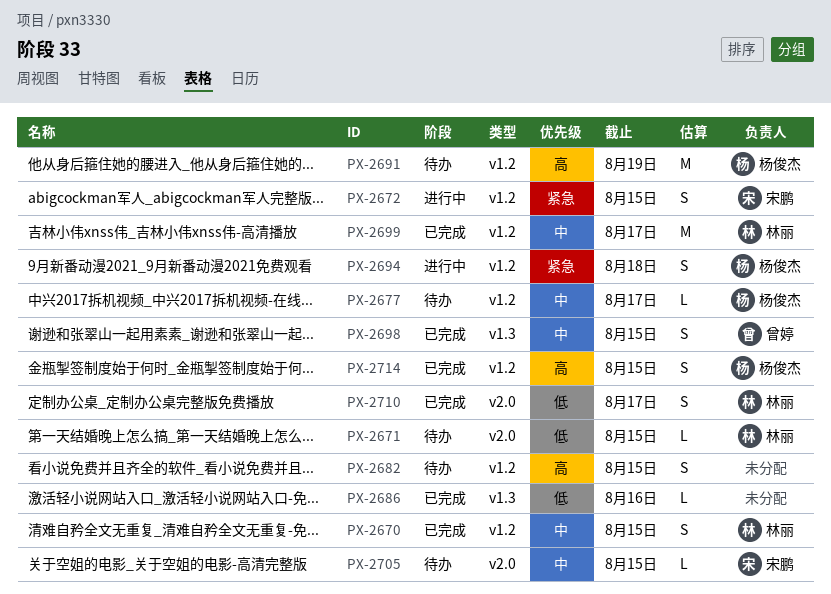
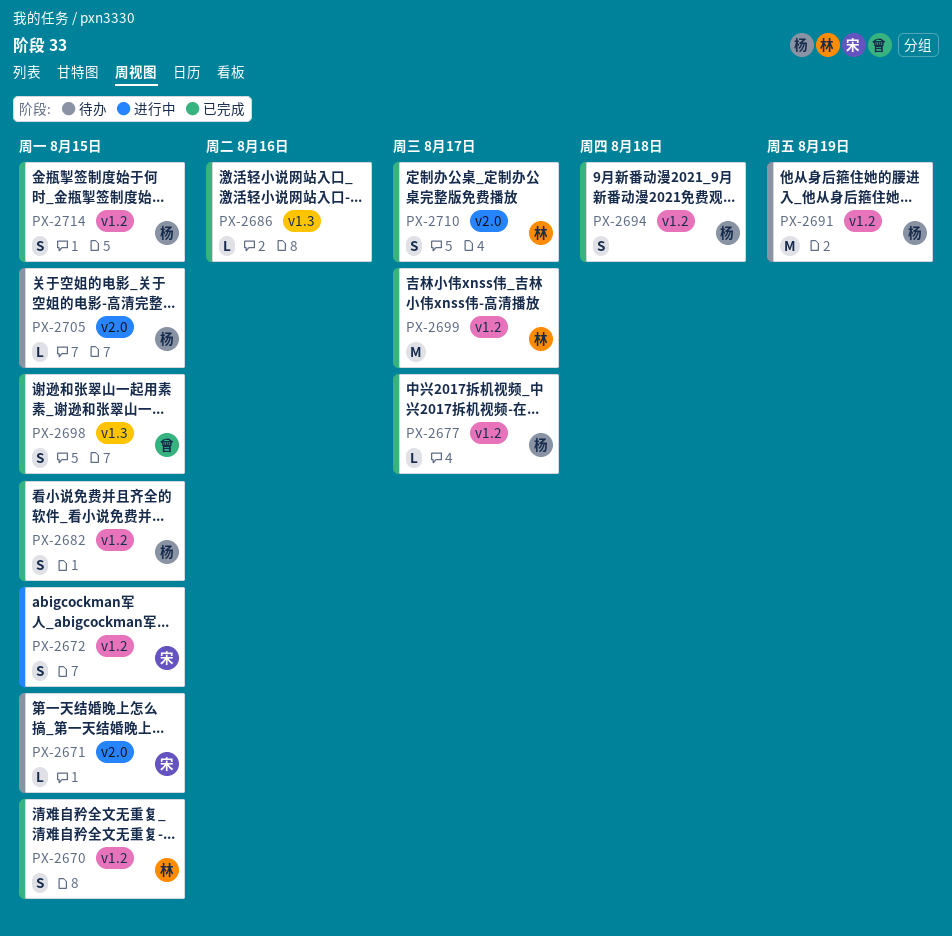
PX-2671, owner: 林丽 -> 宋鹏
PX-2677, status: 待办 -> 已完成
PX-2682, status: 待办 -> 已完成
PX-2682, owner: none -> 杨俊杰
PX-2694, status: 进行中 -> 已完成
PX-2705, owner: 宋鹏 -> 杨俊杰

